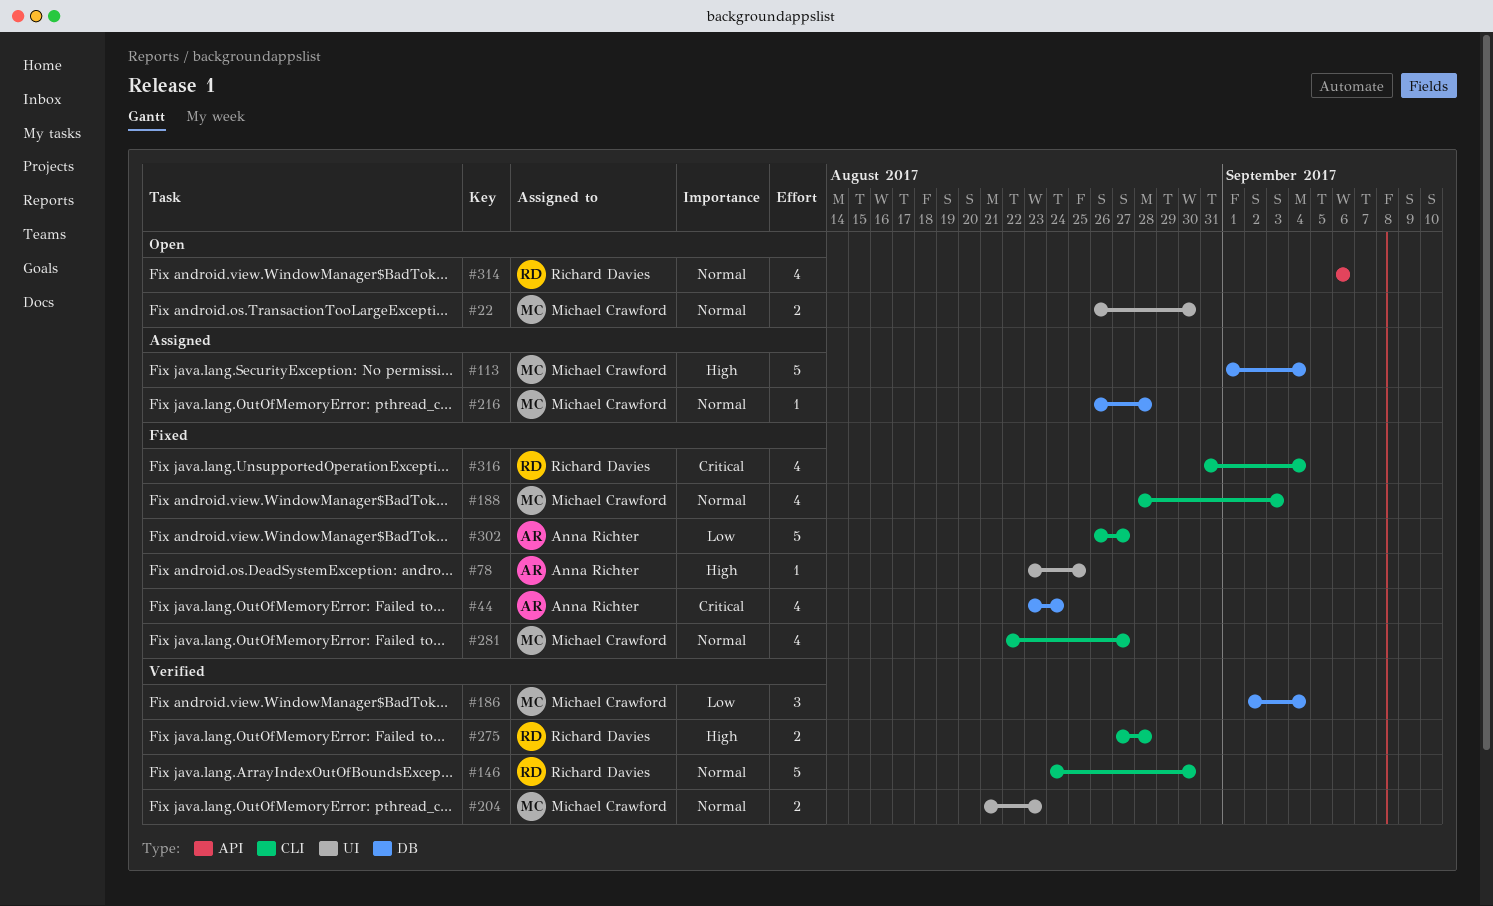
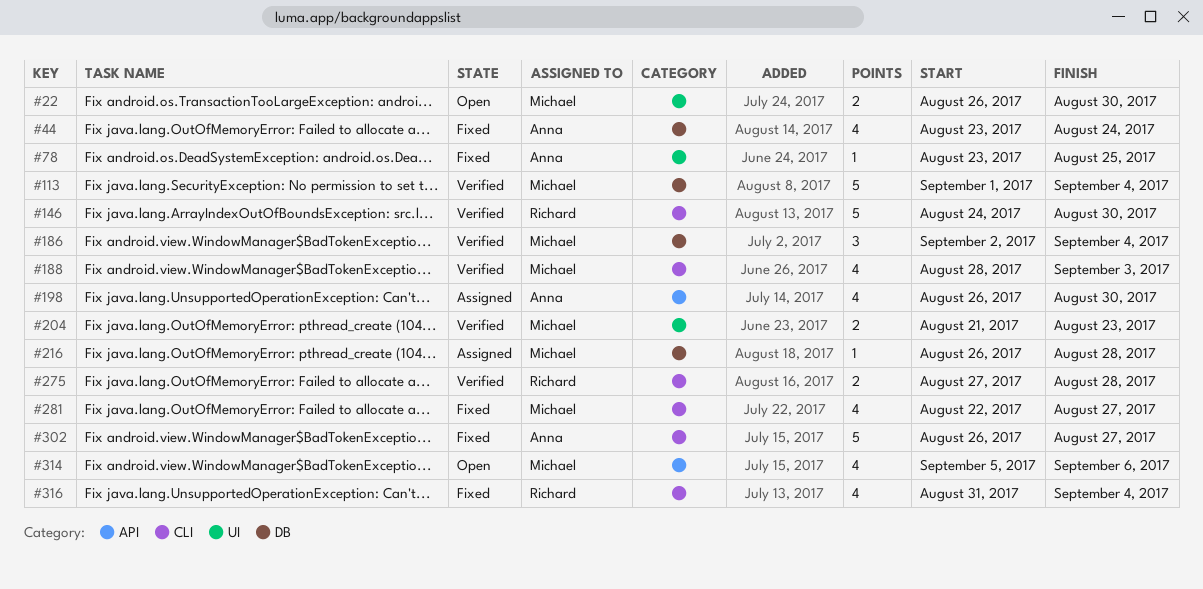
#113, status: Assigned -> Verified
#188, status: Fixed -> Verified
#198: none -> present
#314, owner: Richard Davies -> Michael Crawford
#314, start: Sep 6 -> Sep 5

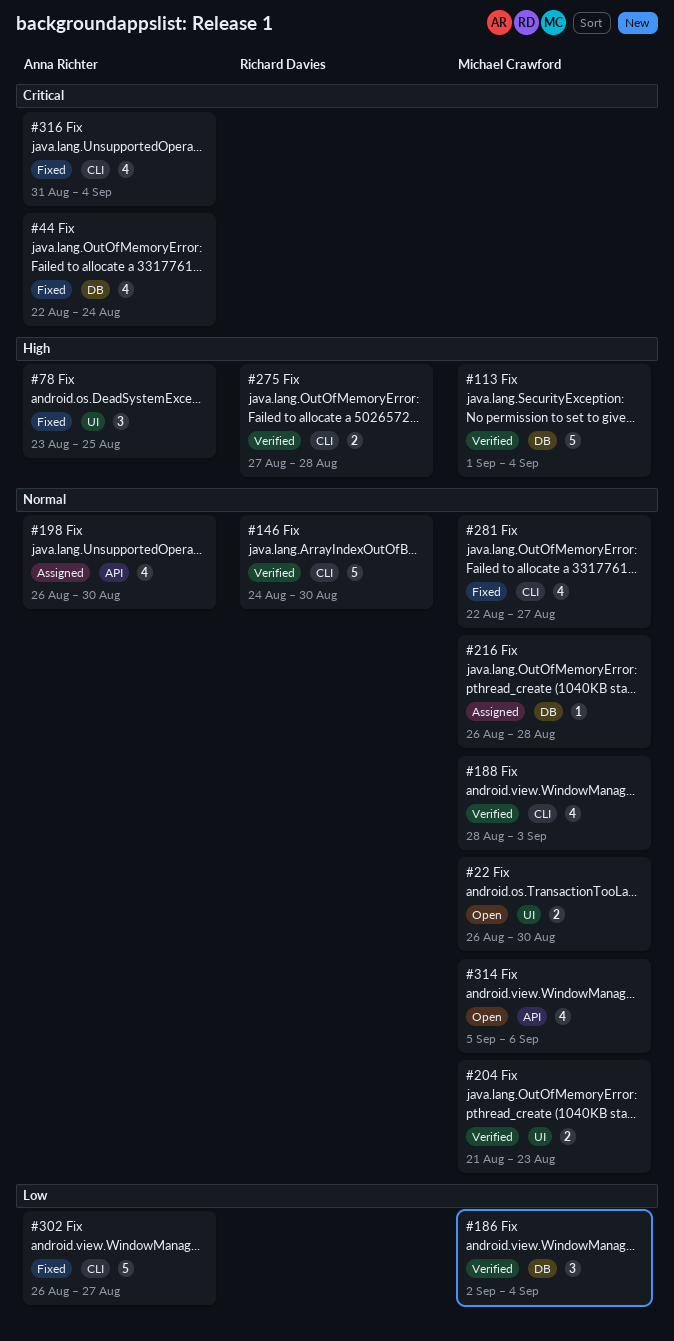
#44, start: Aug 23 -> Aug 22
#78, estimate: 1 -> 3
#316, owner: Richard Davies -> Anna Richter

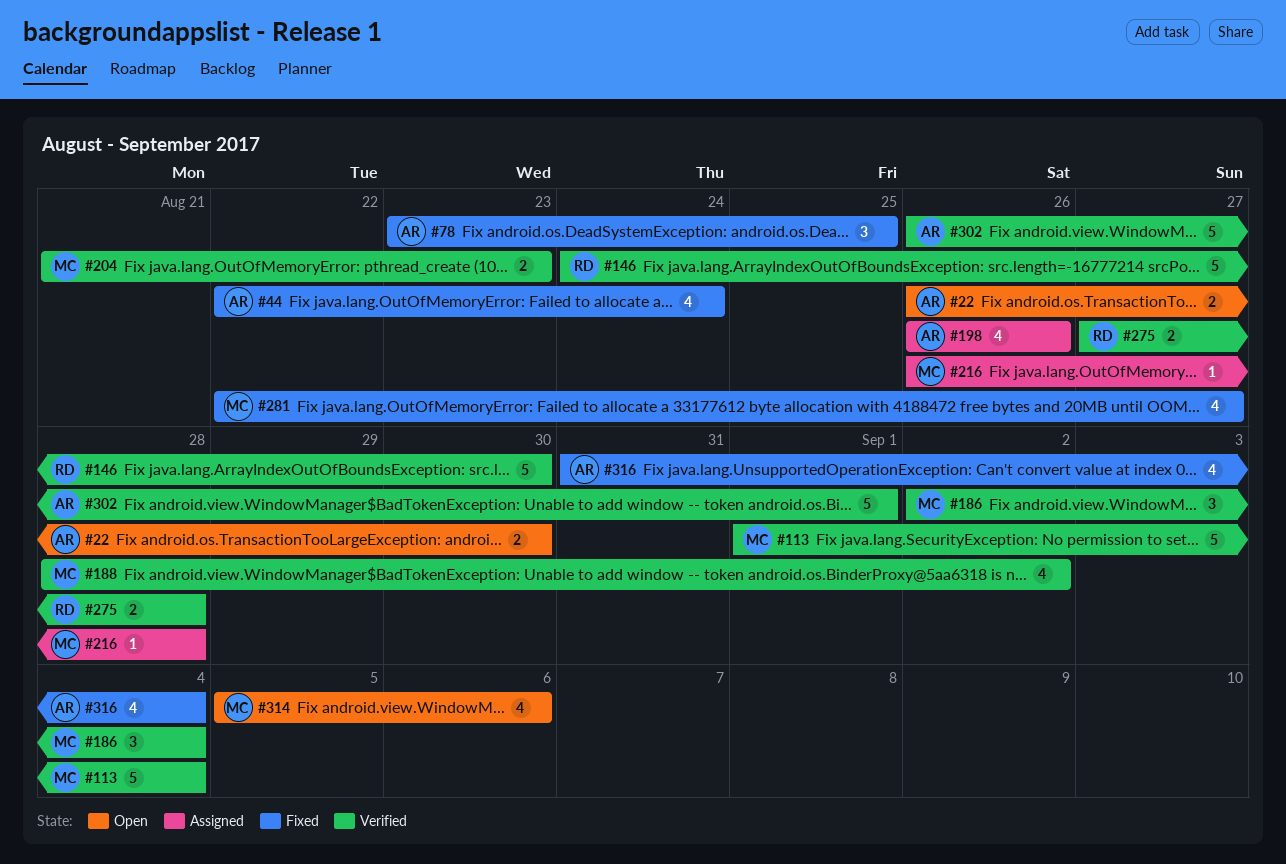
#22, owner: Michael Crawford -> Anna Richter
#188, due: Sep 3 -> Sep 2
#198, due: Aug 30 -> Aug 26
#302, status: Fixed -> Verified
#302, due: Aug 27 -> Sep 1

